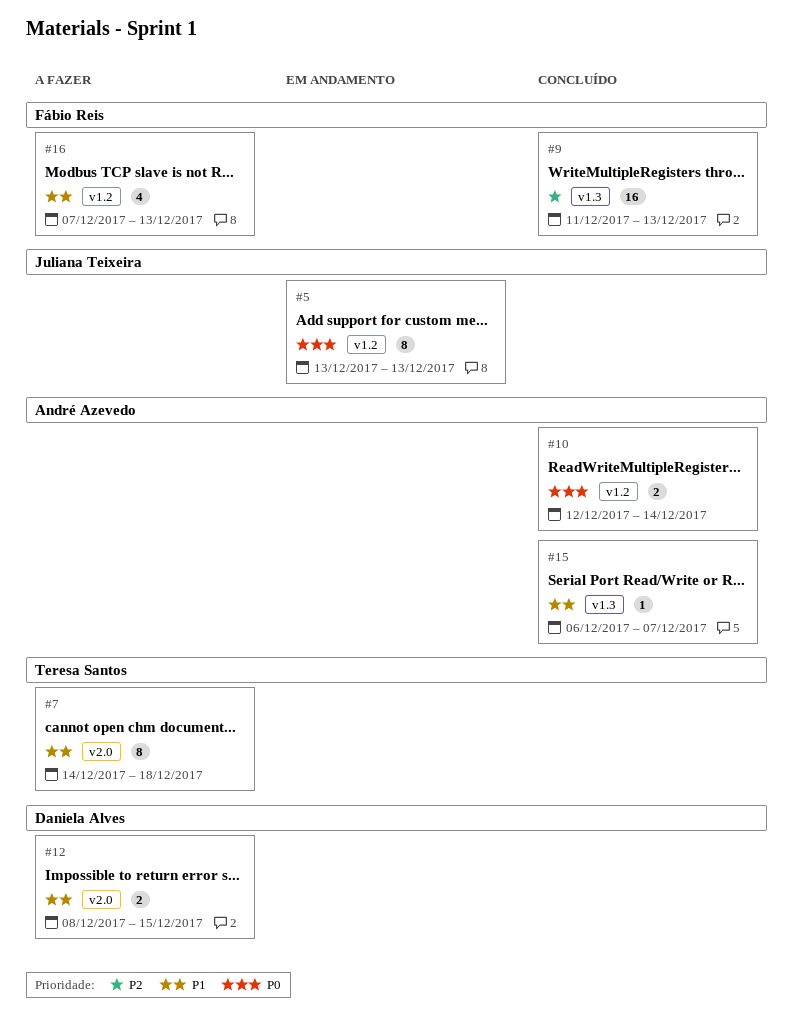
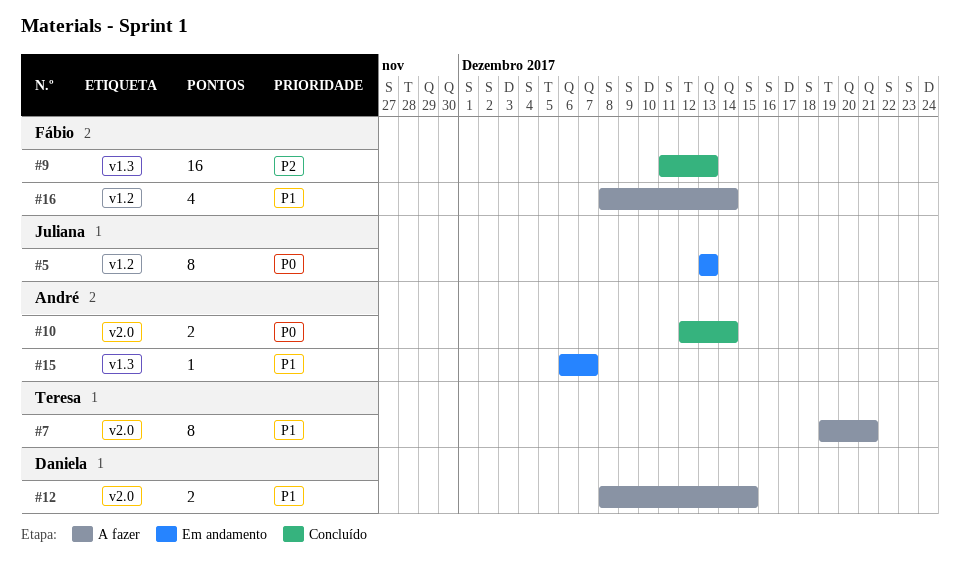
#7, start: Dec 14 -> Dec 19
#7, due: Dec 18 -> Dec 21
#10, label: v1.2 -> v2.0
#15, status: Concluído -> Em andamento
#16, start: Dec 7 -> Dec 8
#16, due: Dec 13 -> Dec 14

